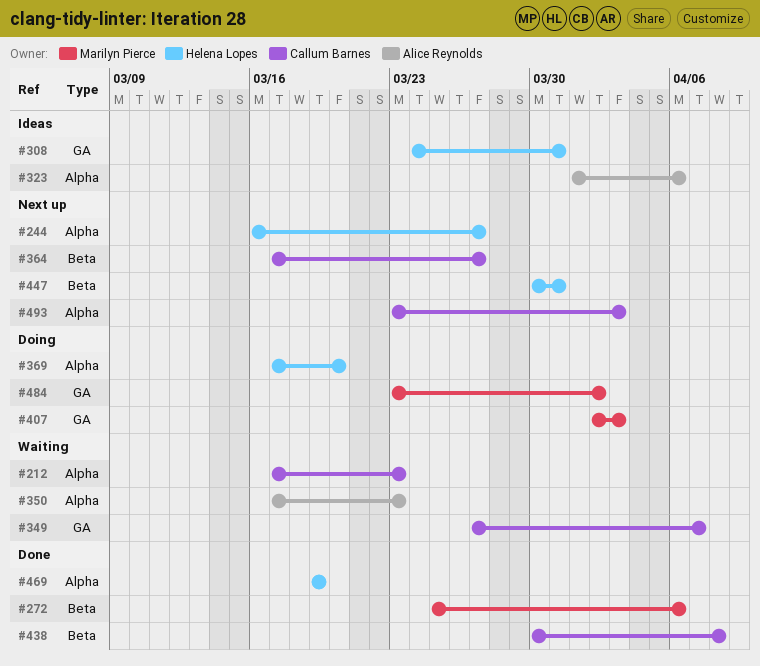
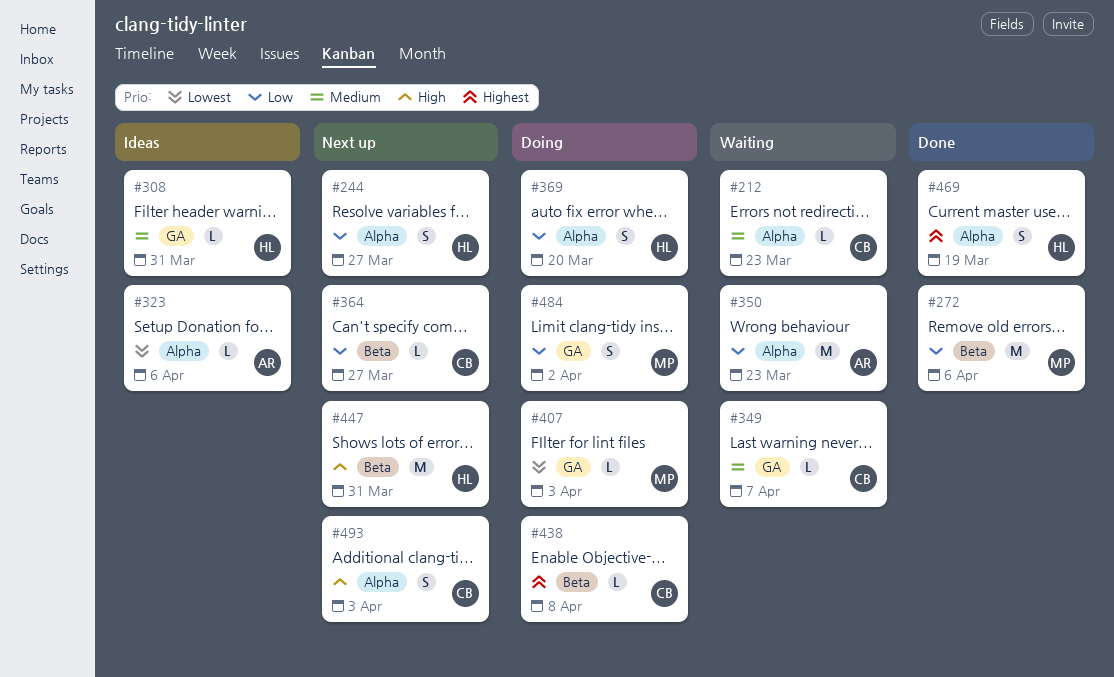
#438, status: Done -> Doing

